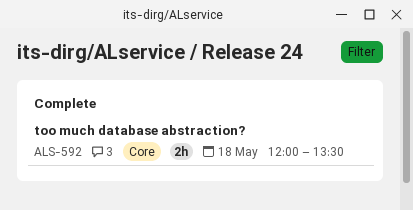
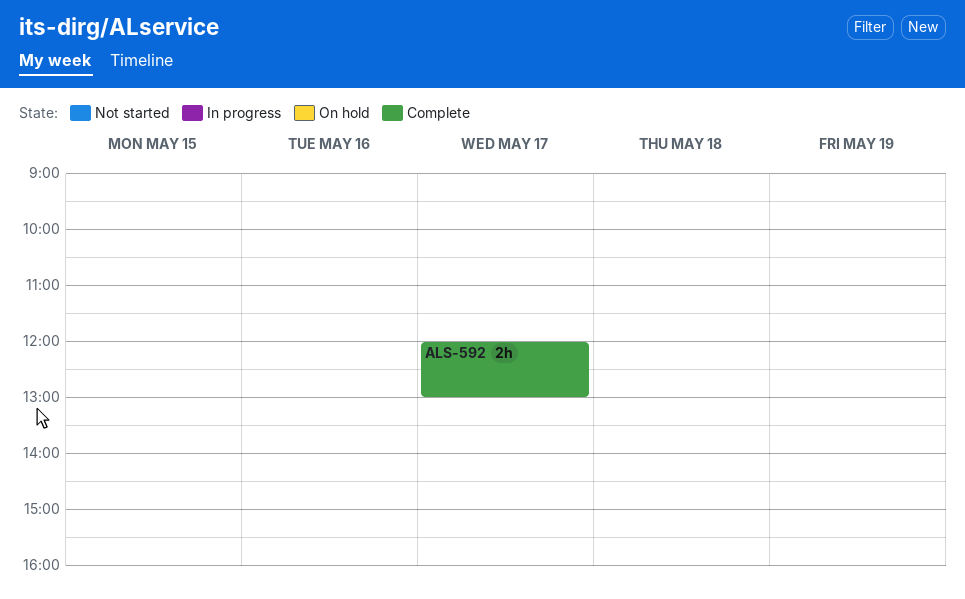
ALS-592, day: May 18 -> May 17
ALS-592, ends: 13:30 -> 13:00

